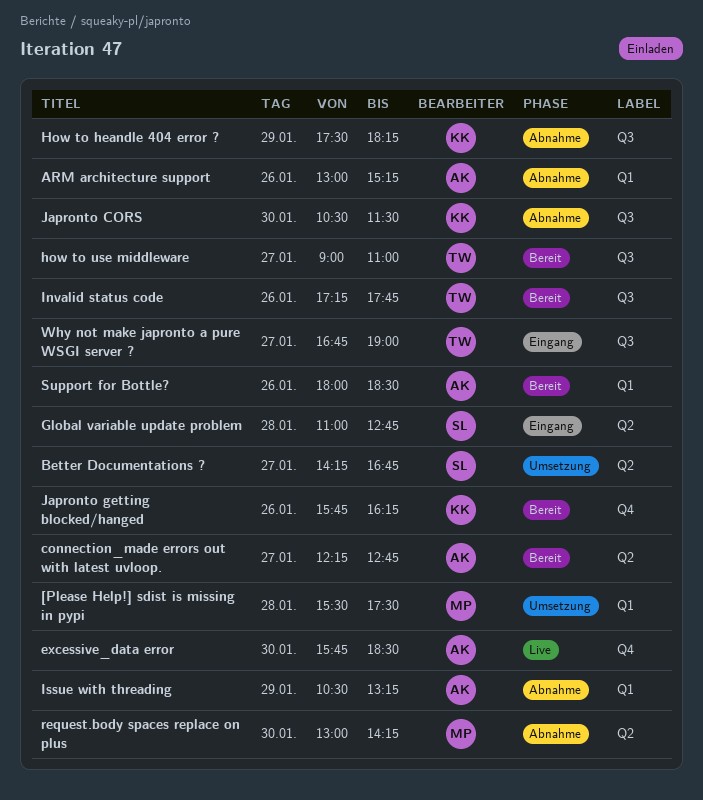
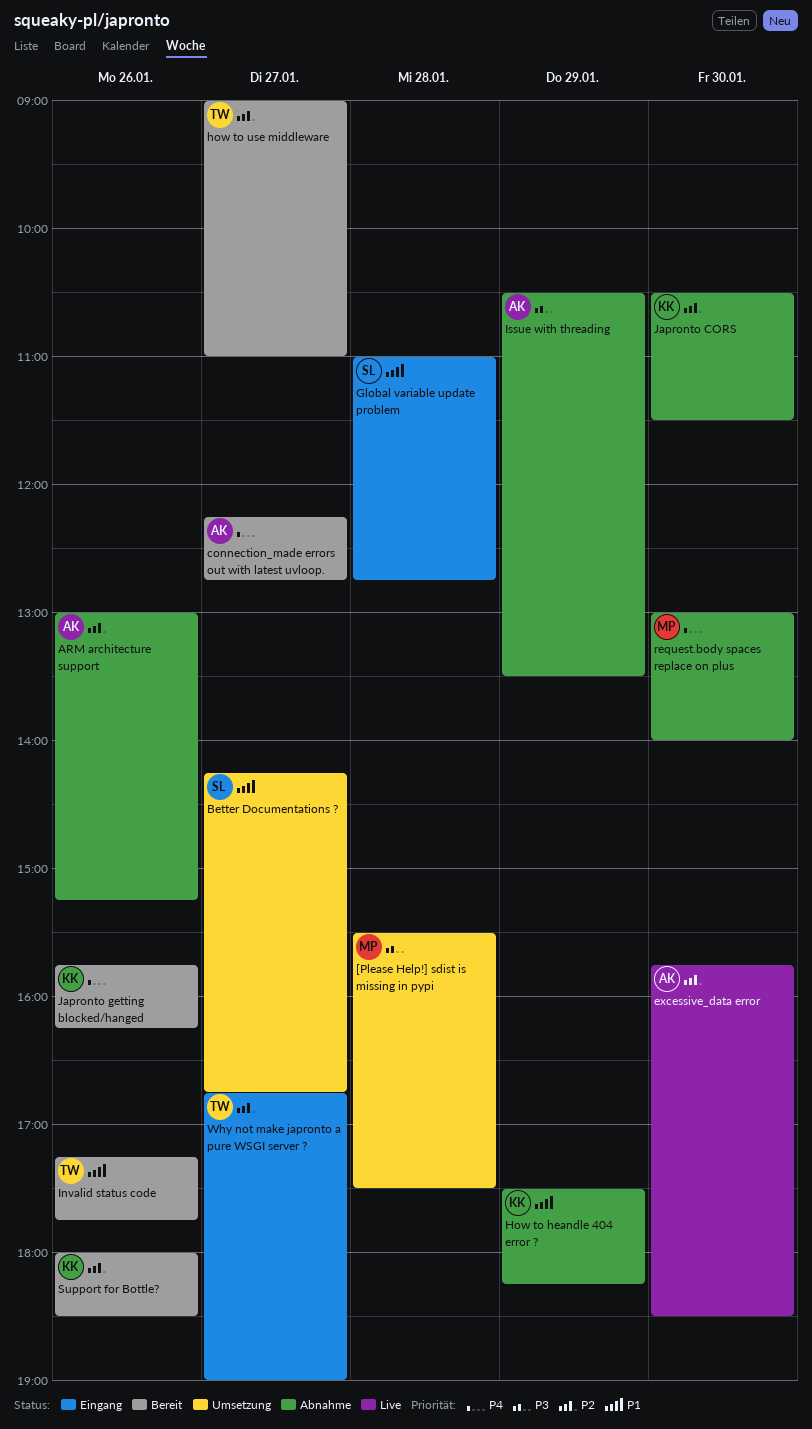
Issue with threading, ends: 13:15 -> 13:30
request.body spaces replace on plus, ends: 14:15 -> 14:00
Support for Bottle?, owner: AK -> KK

